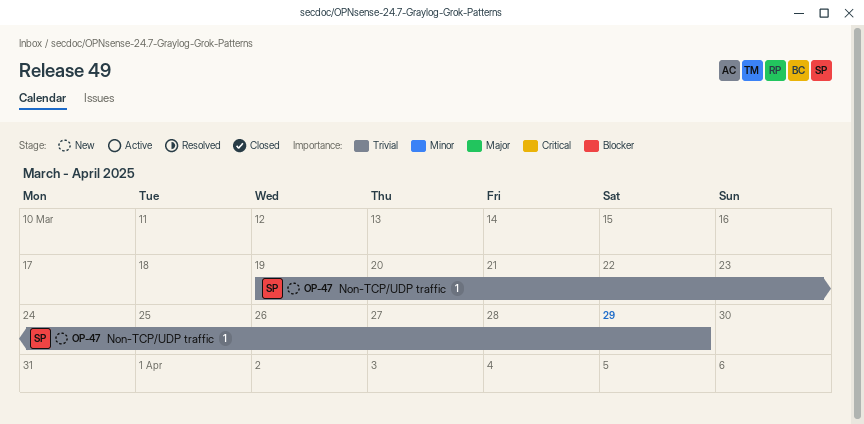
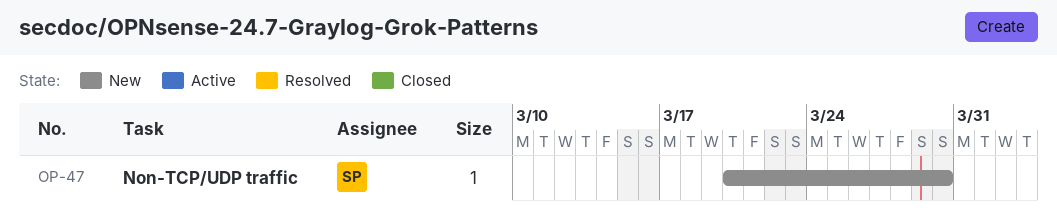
OP-47, start: Mar 19 -> Mar 20
OP-47, due: Mar 29 -> Mar 30

